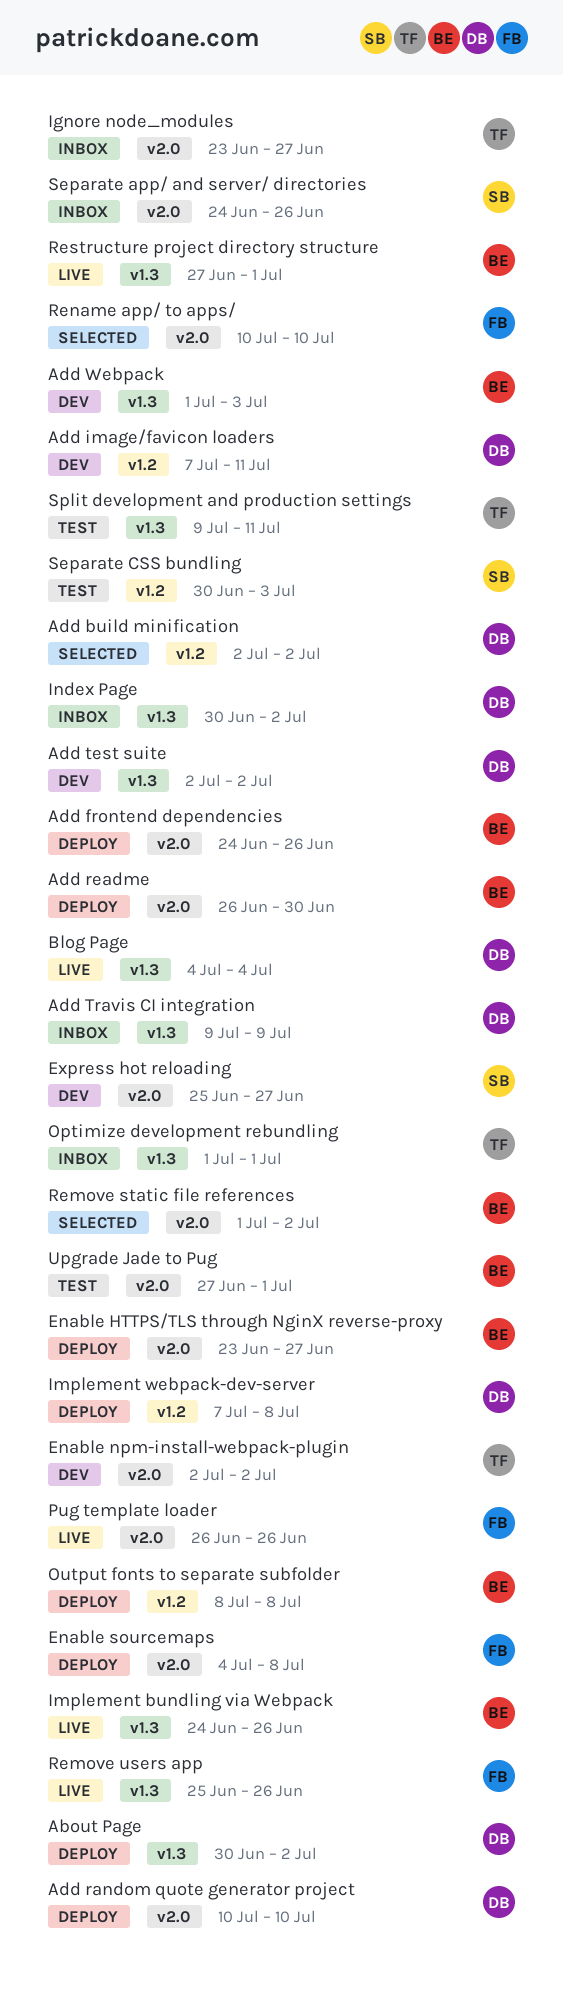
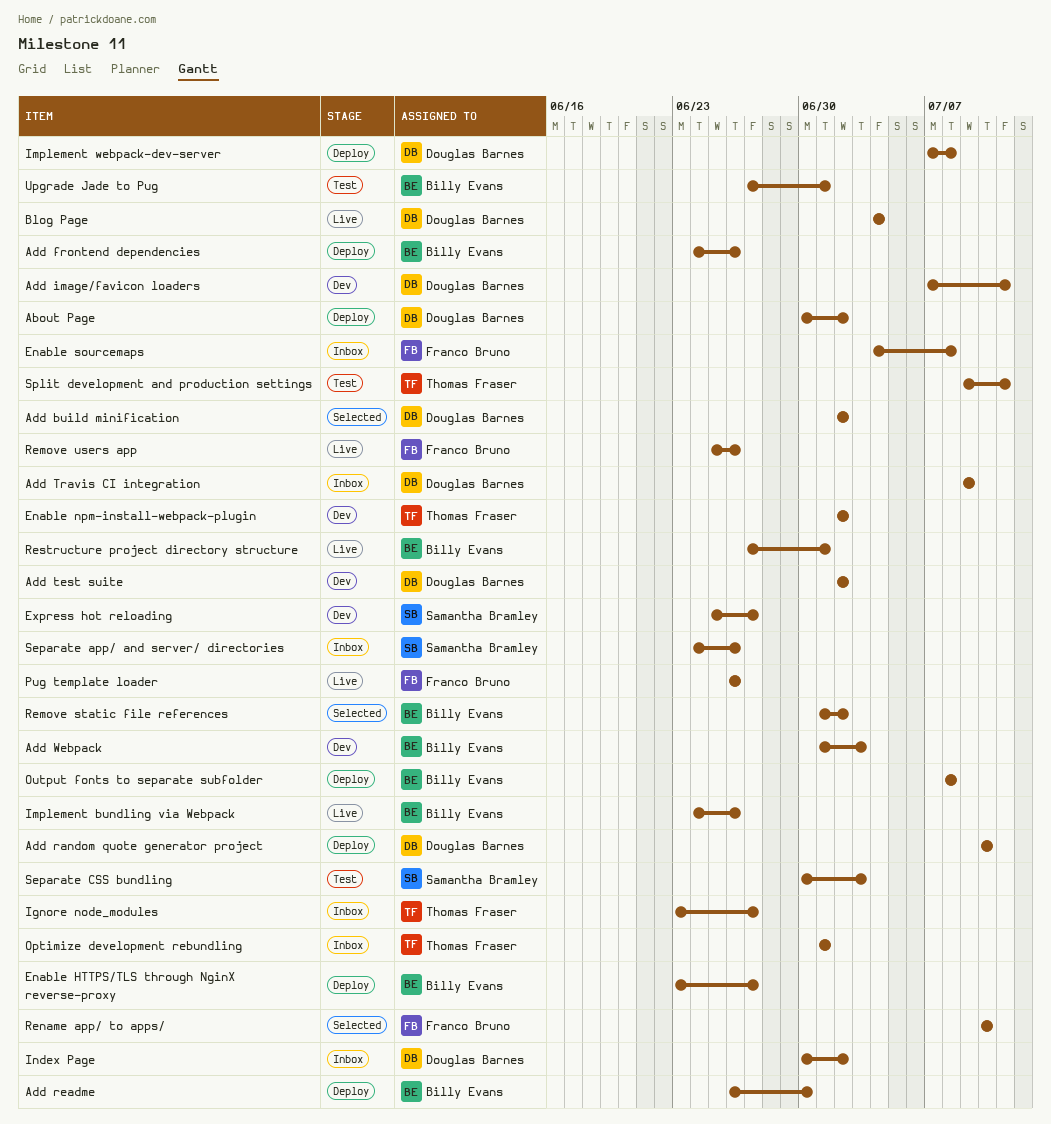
Enable sourcemaps, status: Deploy -> Inbox

